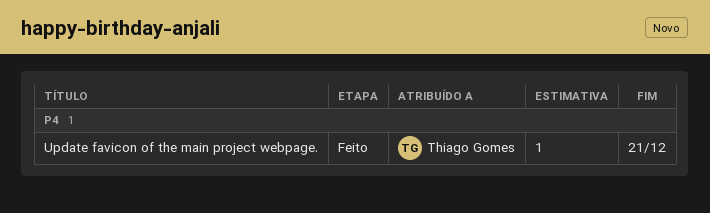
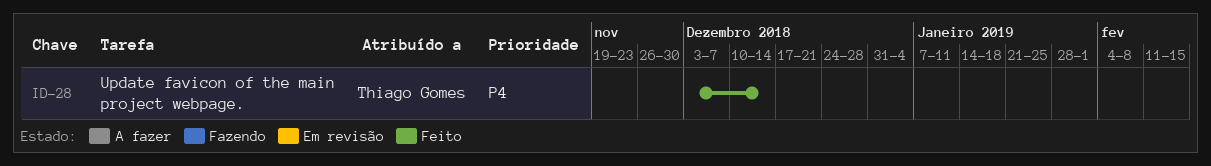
Update favicon of the main project webpage., due: Dec 21 -> Dec 14

